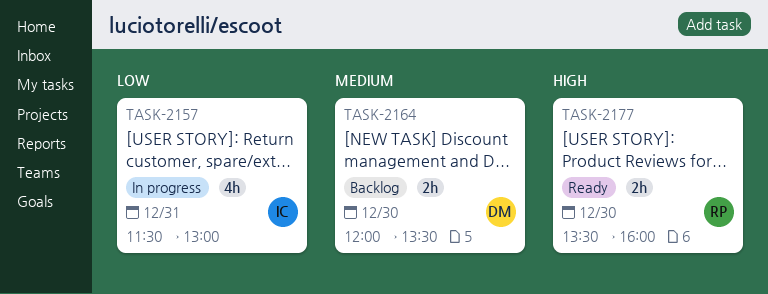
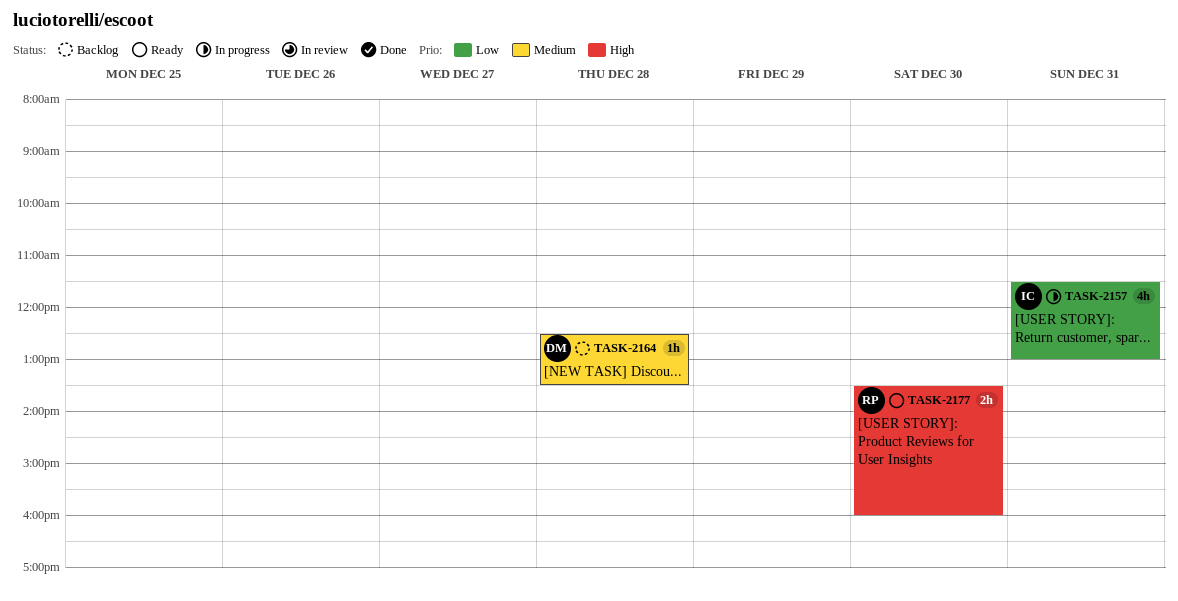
TASK-2164, estimate: 2h -> 1h
TASK-2164, day: Dec 30 -> Dec 28
TASK-2164, begins: 12:00 -> 12:30

